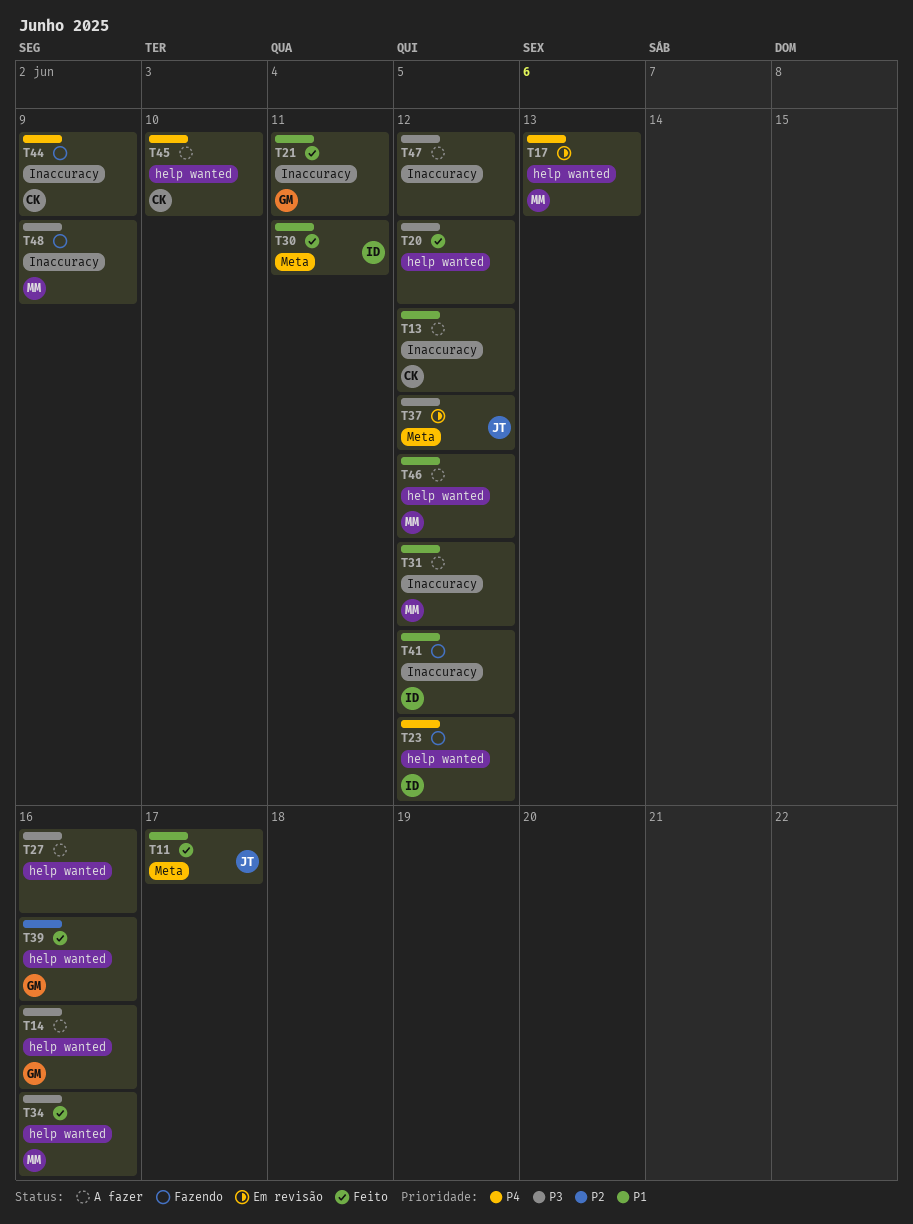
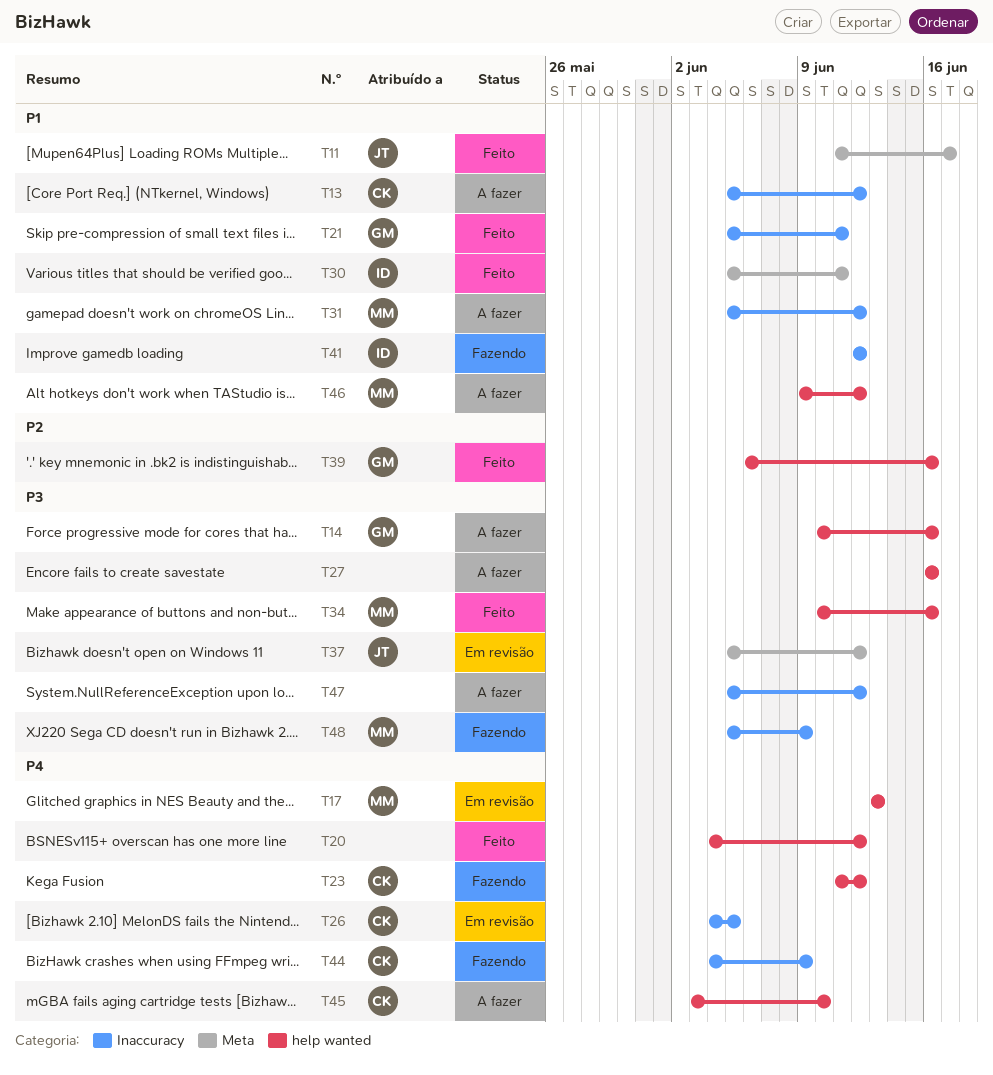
T20, priority: P3 -> P4
T23, owner: ID -> CK
T26: none -> present

